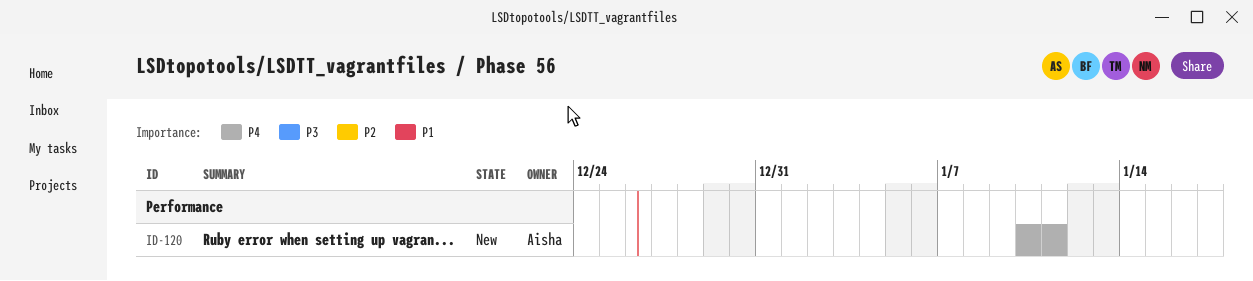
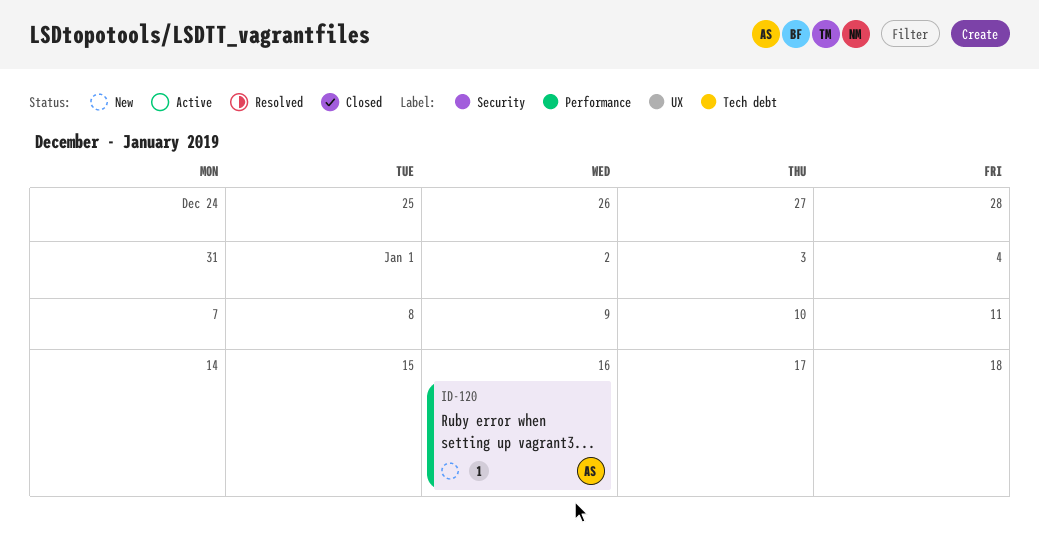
ID-120, due: Jan 11 -> Jan 16

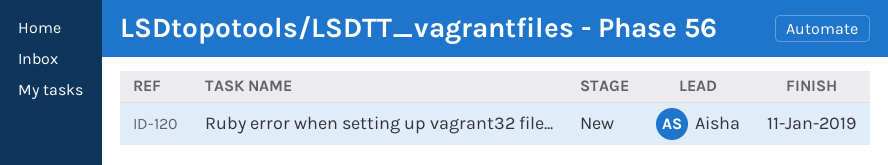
ID-120, due: Jan 16 -> Jan 11

